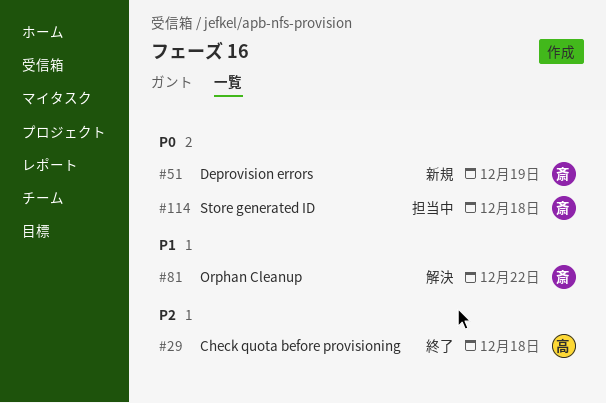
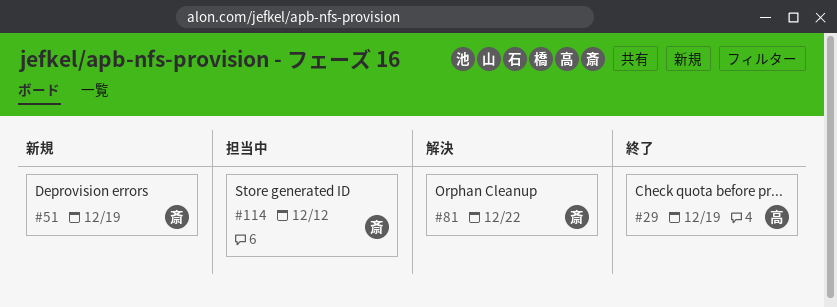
#29, due: Dec 18 -> Dec 19
#114, due: Dec 18 -> Dec 12

